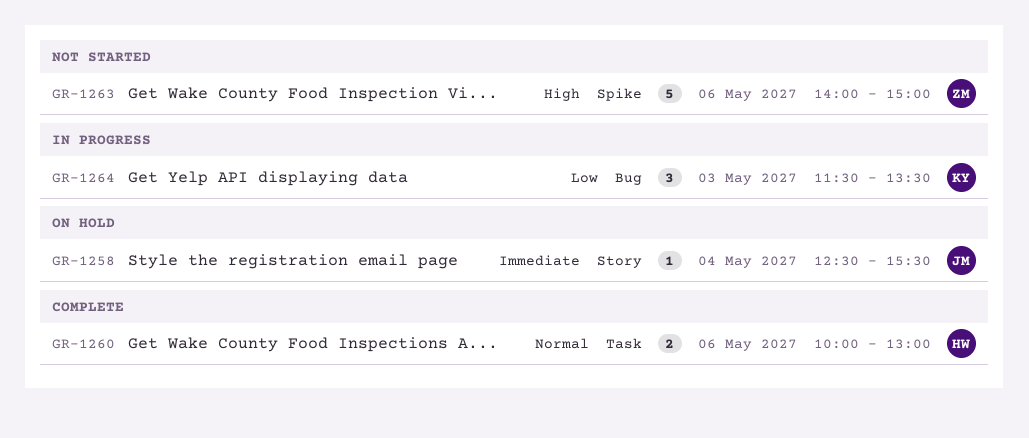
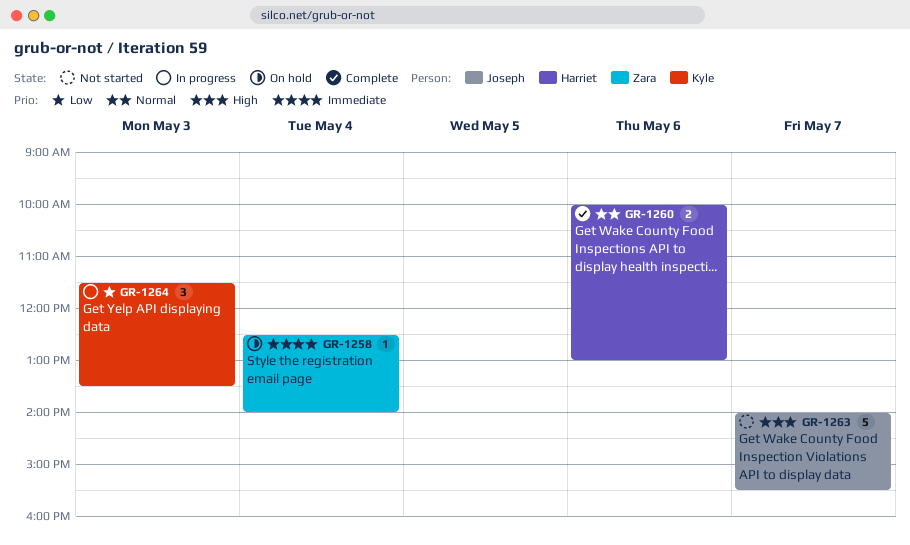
GR-1258, owner: Joseph -> Zara
GR-1258, ends: 15:30 -> 14:00
GR-1263, owner: Zara -> Joseph
GR-1263, day: May 6 -> May 7
GR-1263, ends: 15:00 -> 15:30

